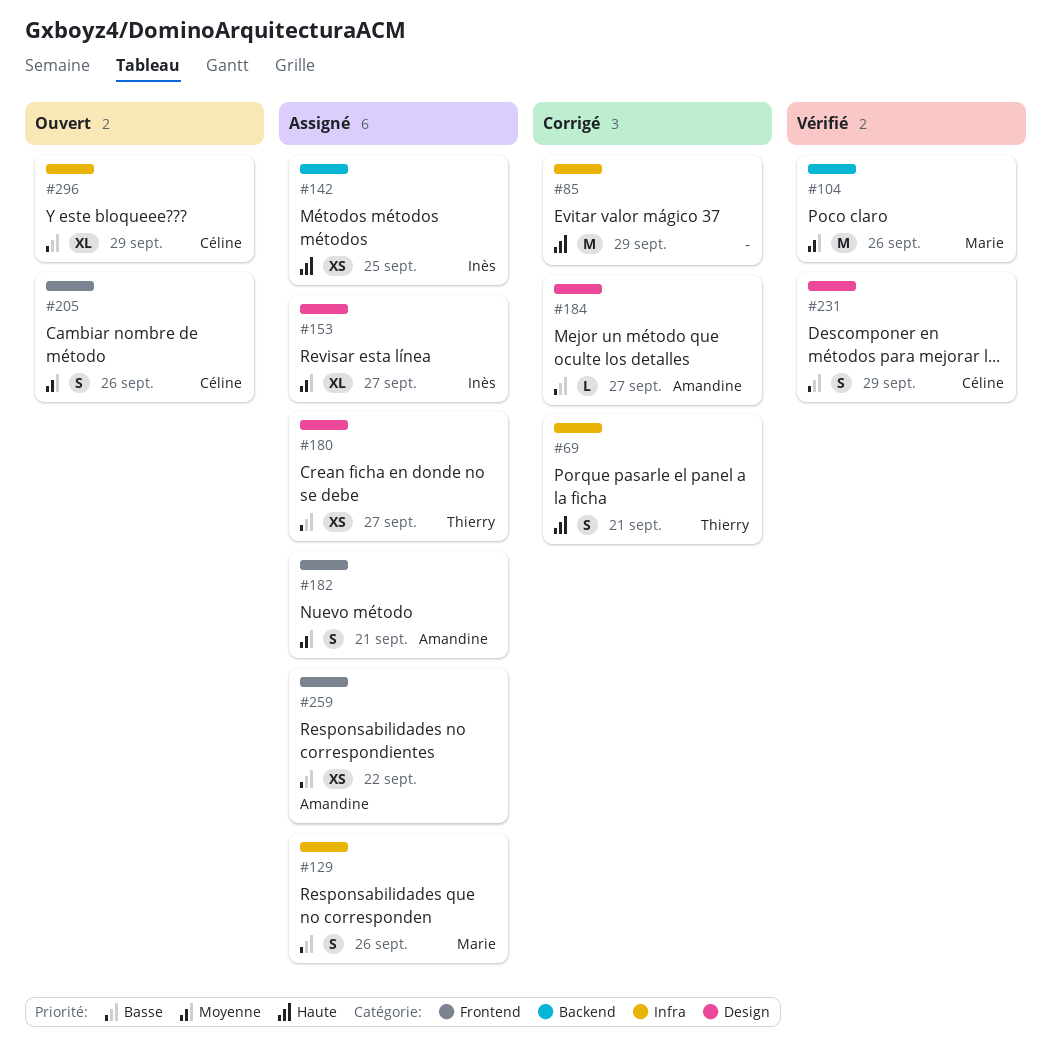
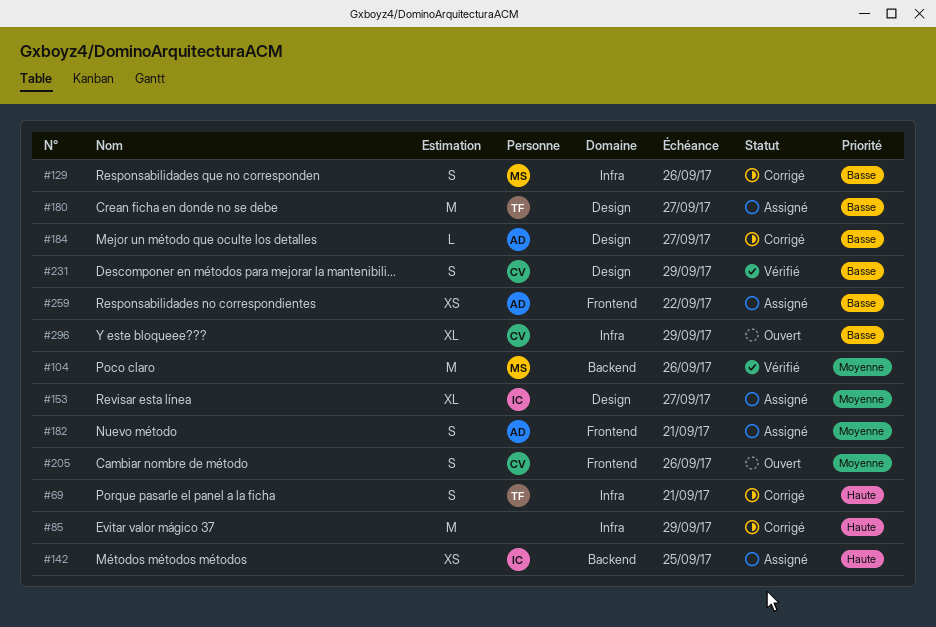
#129, status: Assigné -> Corrigé
#180, estimate: XS -> M

